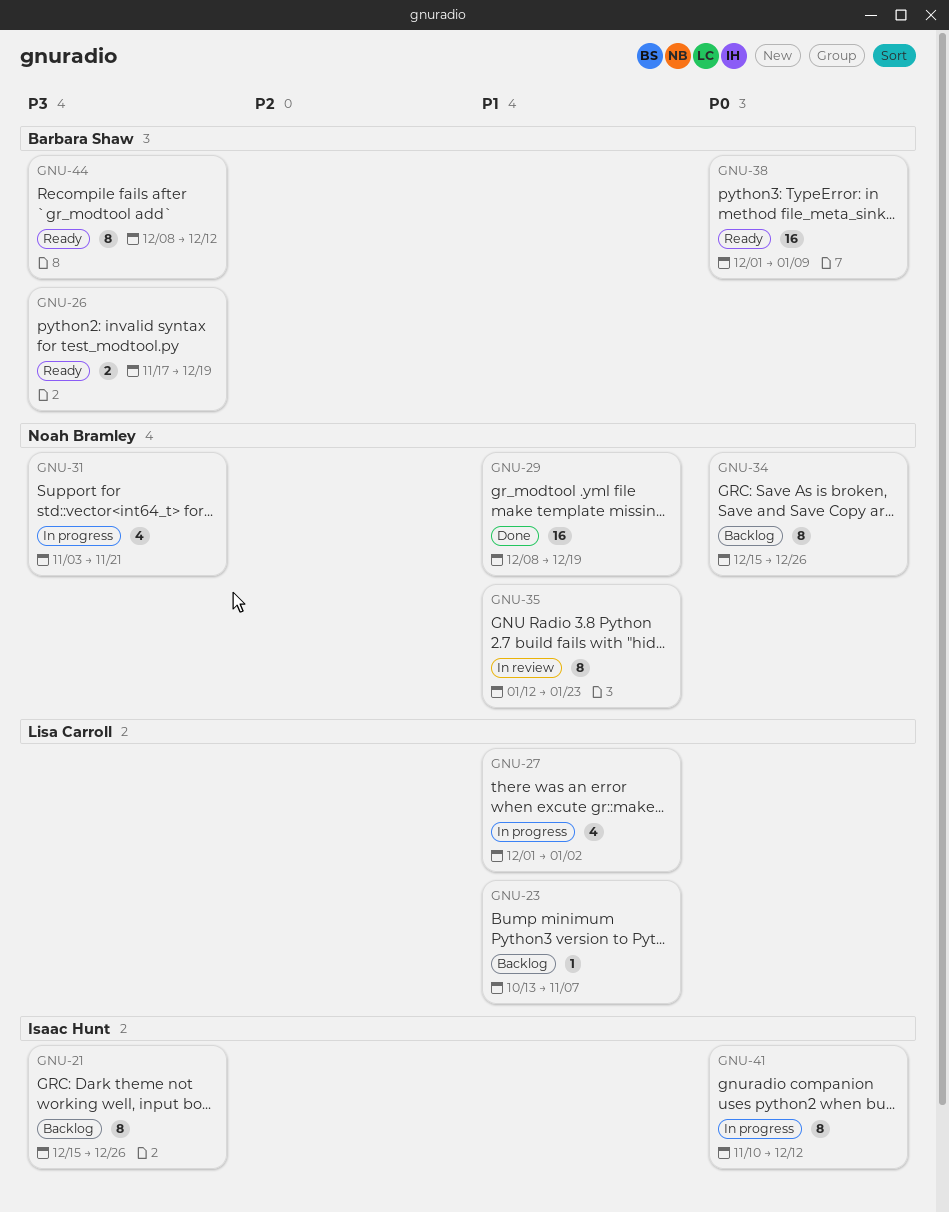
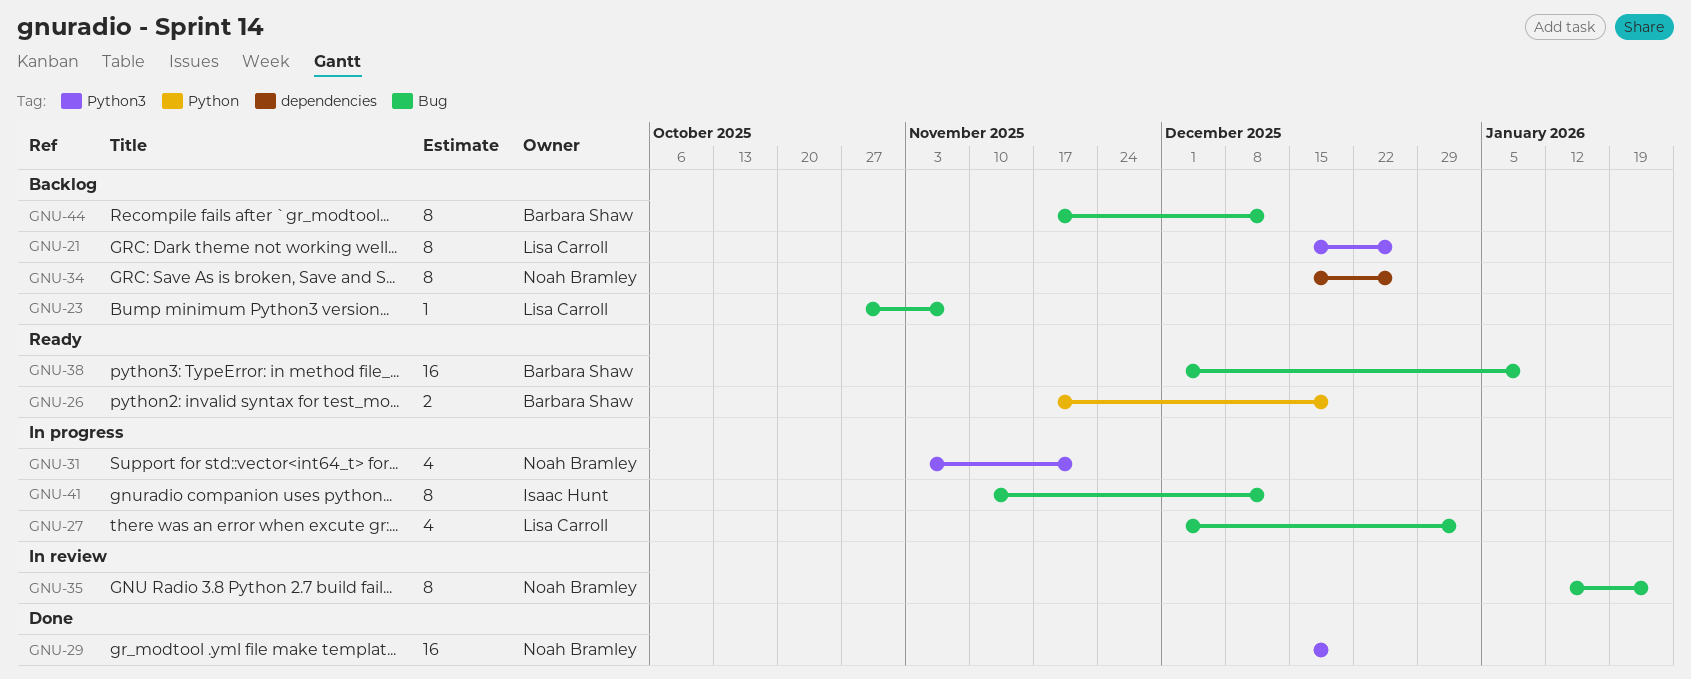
GNU-21, owner: Isaac Hunt -> Lisa Carroll
GNU-23, start: Oct 13 -> Oct 27
GNU-29, start: Dec 8 -> Dec 15
GNU-44, status: Ready -> Backlog
GNU-44, start: Dec 8 -> Nov 17

